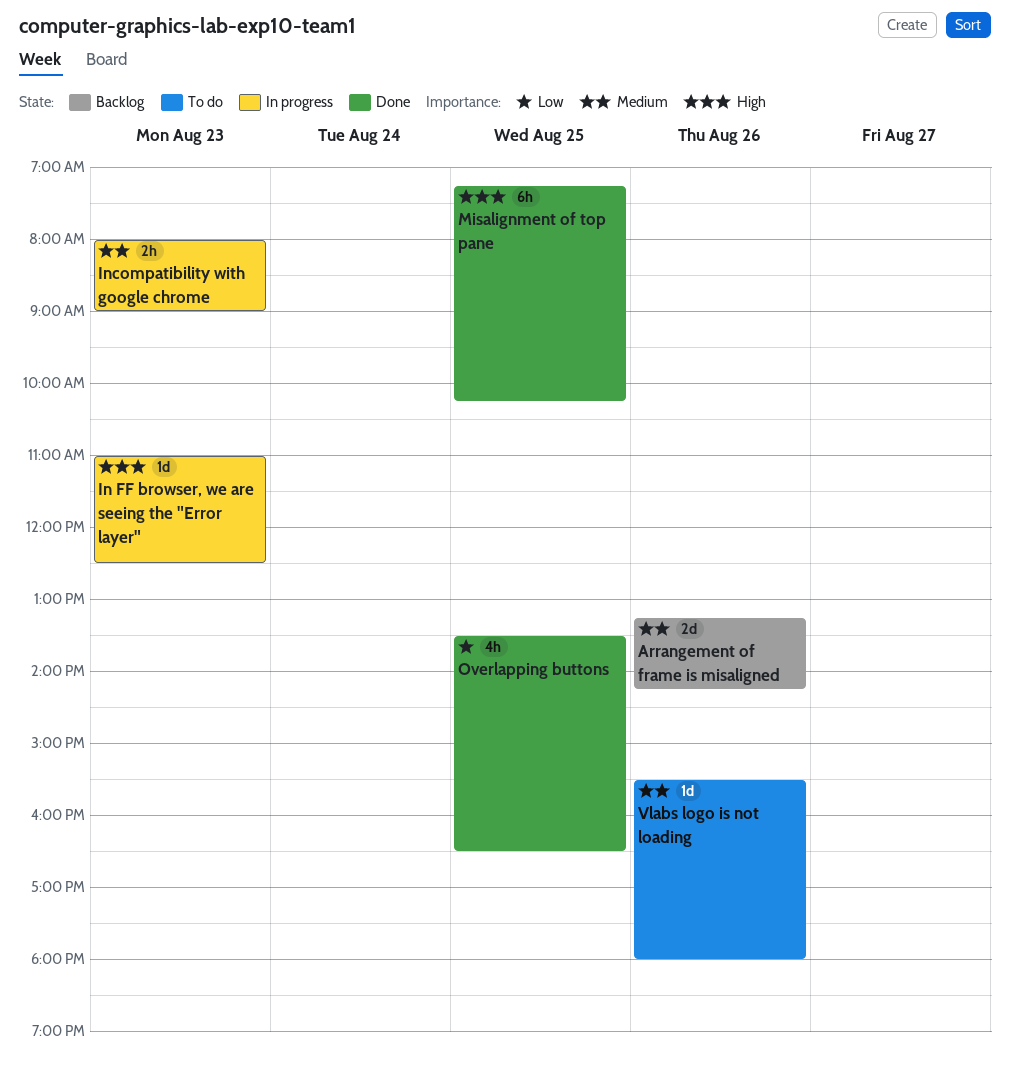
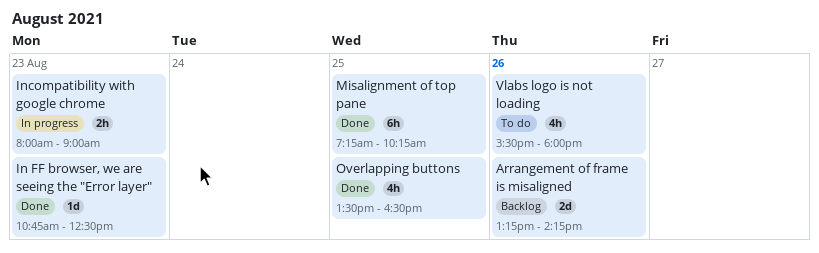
In FF browser, we are seeing the "Error layer", status: In progress -> Done
In FF browser, we are seeing the "Error layer", begins: 11:00 -> 10:45
Vlabs logo is not loading, estimate: 1d -> 4h

